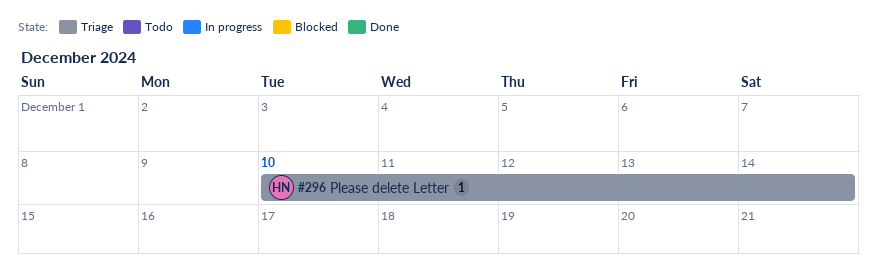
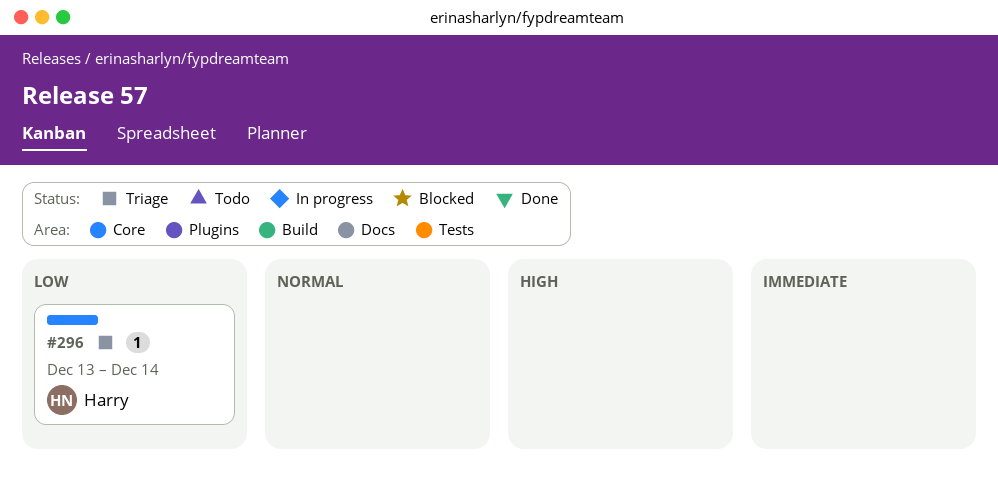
#296, start: Dec 10 -> Dec 13

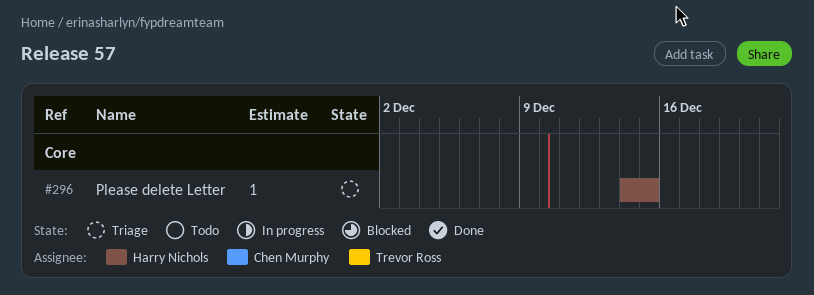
#296, start: Dec 13 -> Dec 14
#296, due: Dec 14 -> Dec 15

